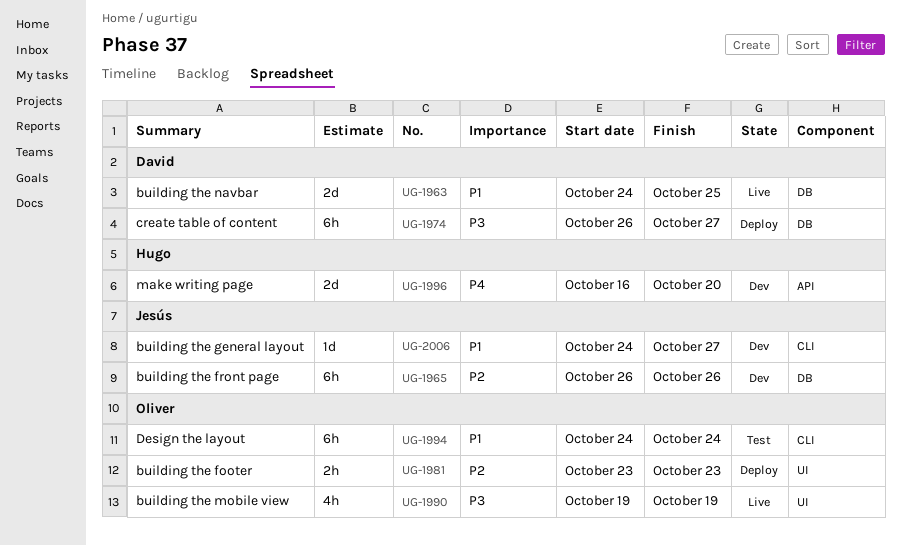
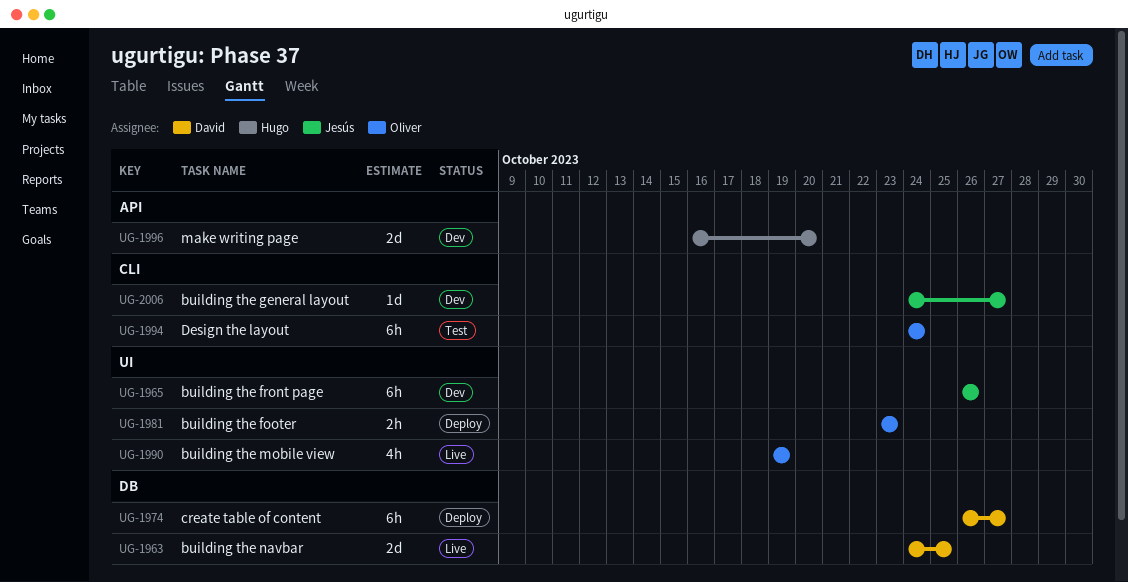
UG-1965, label: DB -> UI

